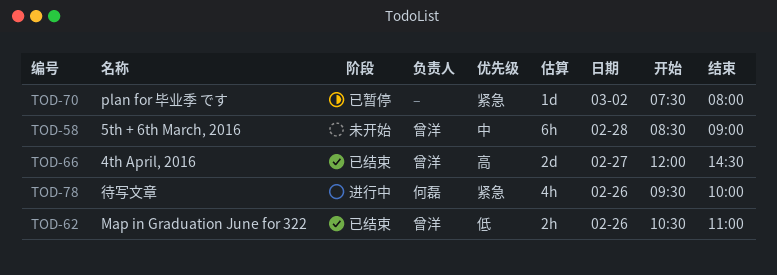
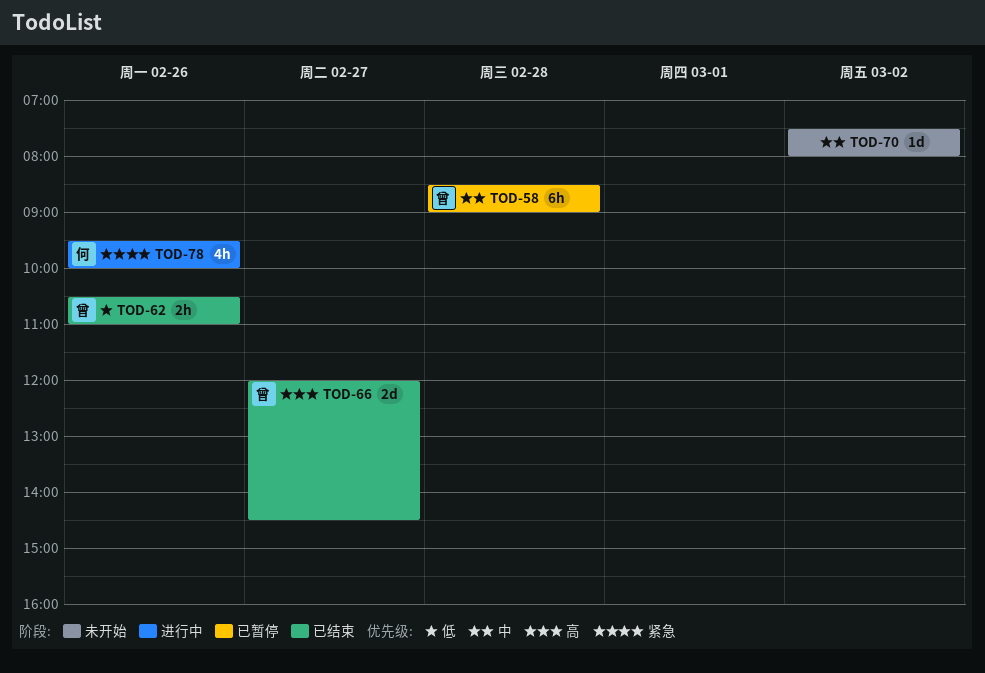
TOD-58, status: 未开始 -> 已暂停
TOD-70, status: 已暂停 -> 未开始
TOD-70, priority: 紧急 -> 中

